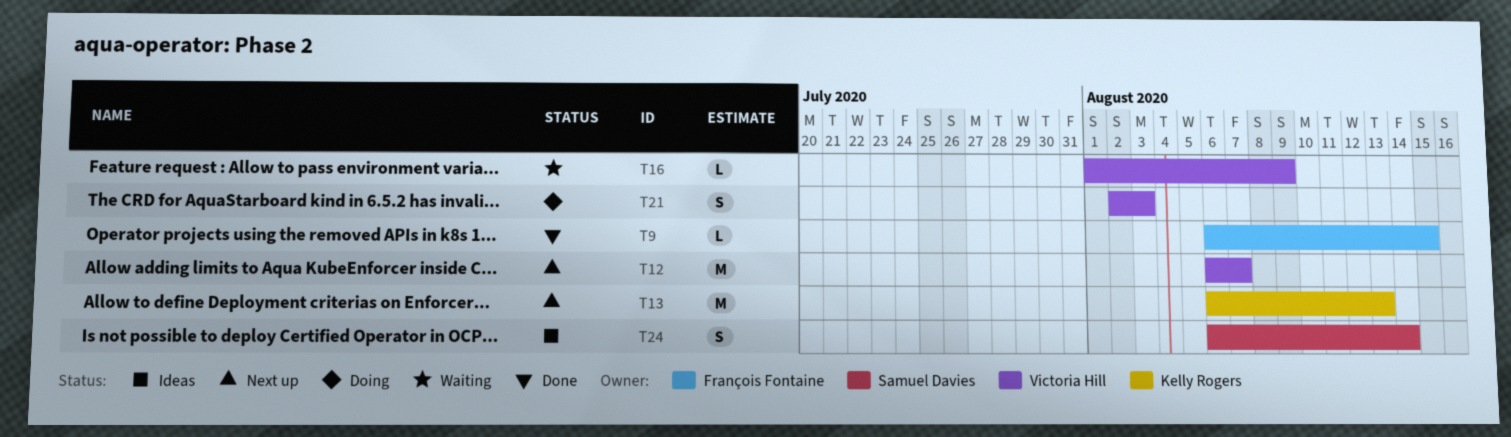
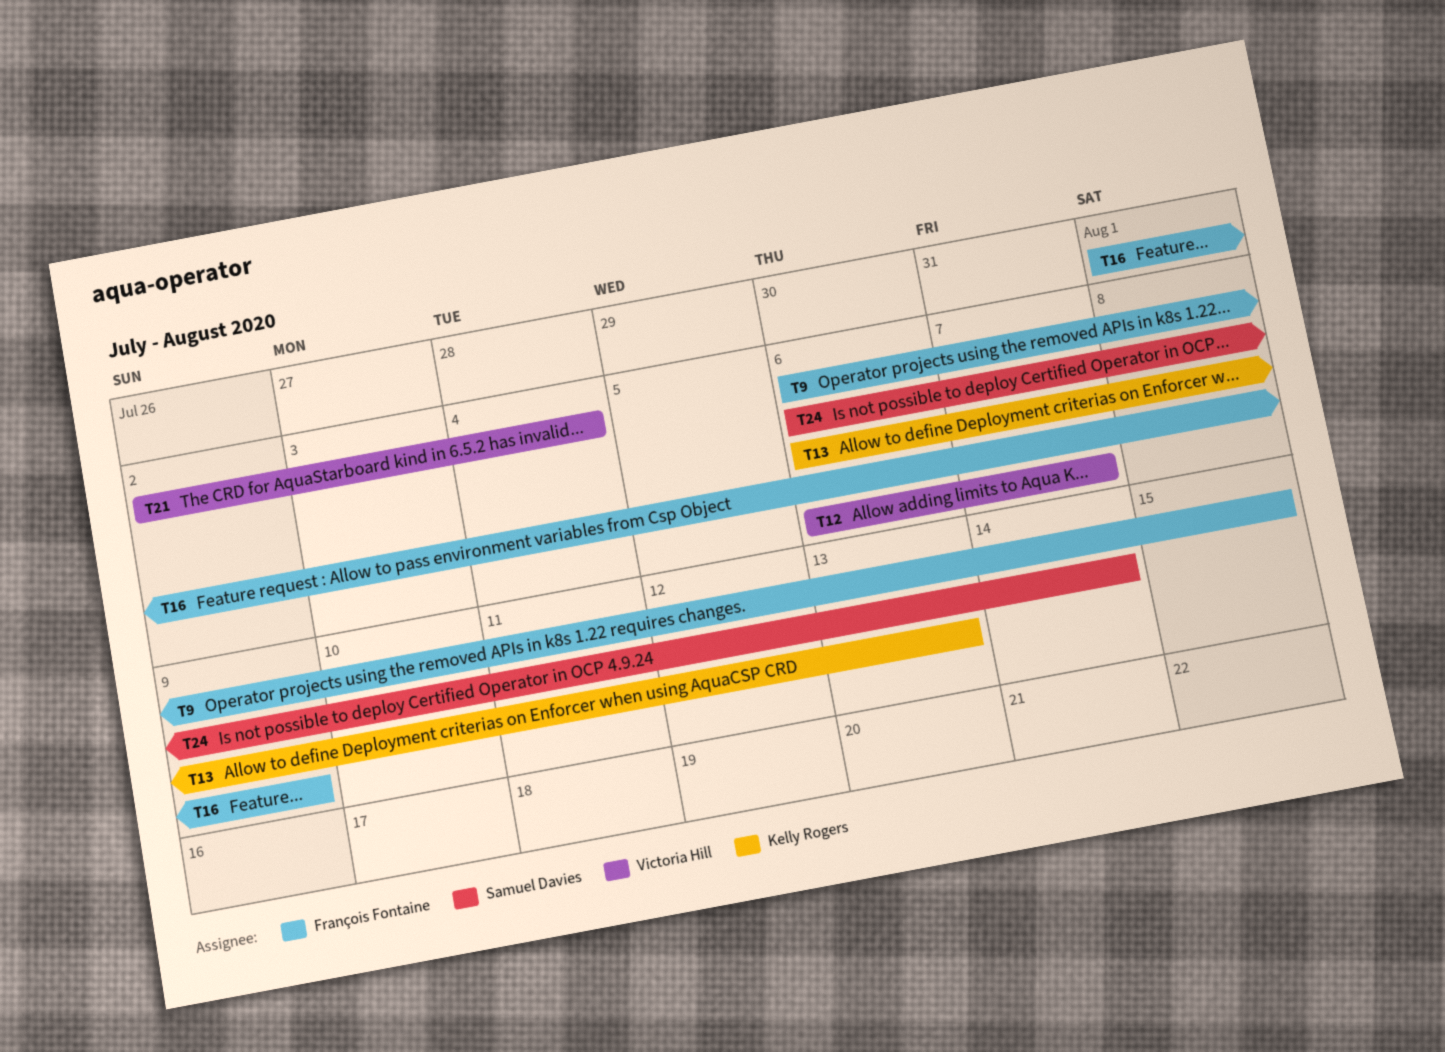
T16, owner: Victoria Hill -> François Fontaine
T21, due: Aug 3 -> Aug 4

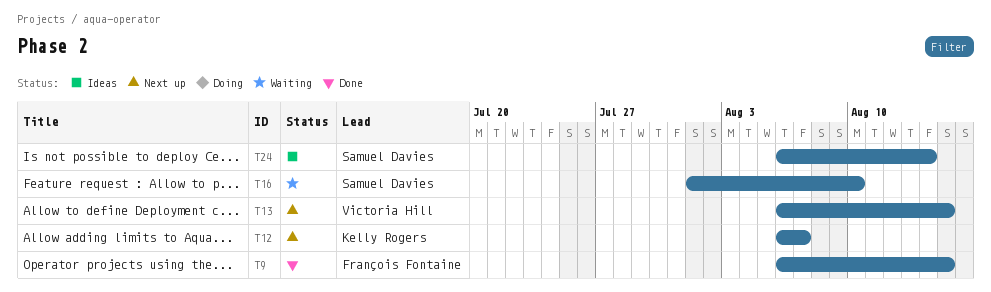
T12, owner: Victoria Hill -> Kelly Rogers
T13, owner: Kelly Rogers -> Victoria Hill
T13, due: Aug 13 -> Aug 15
T16, owner: François Fontaine -> Samuel Davies
T16, due: Aug 9 -> Aug 10
T21: present -> none

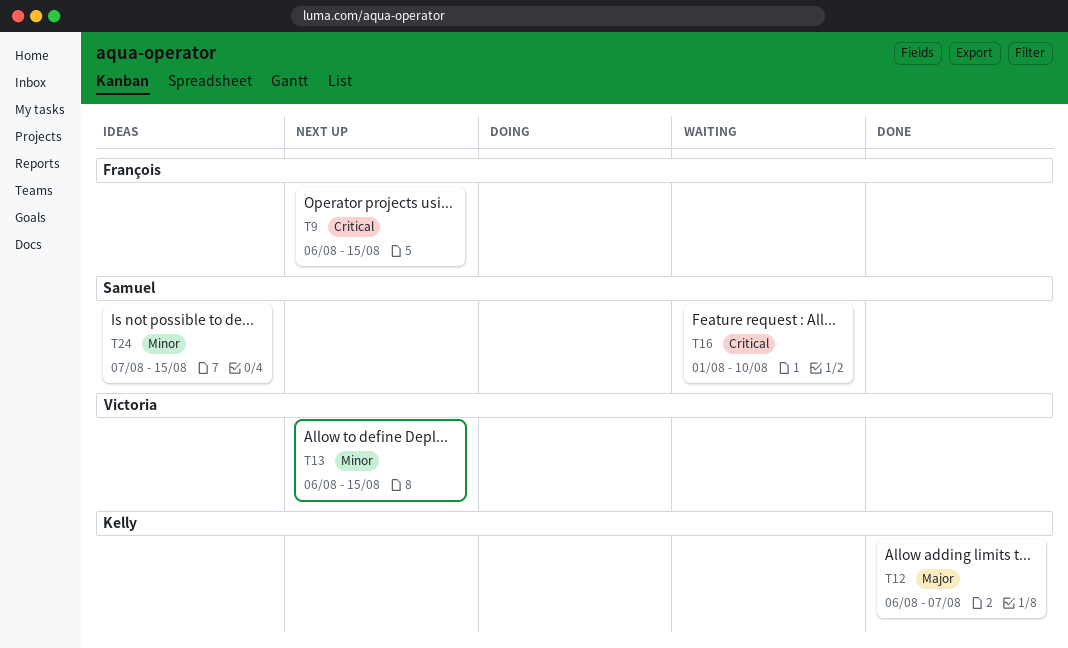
T9, status: Done -> Next up
T12, status: Next up -> Done
T24, start: Aug 6 -> Aug 7
T24, due: Aug 14 -> Aug 15

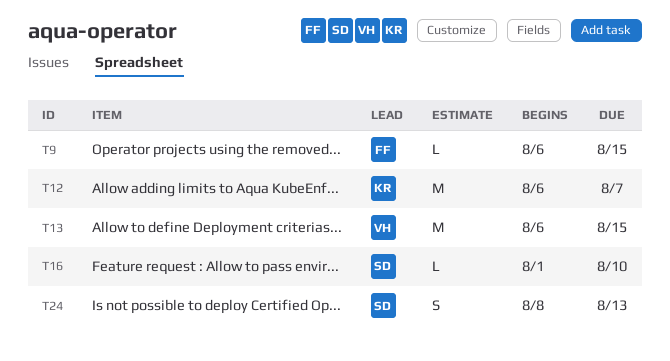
T24, start: Aug 7 -> Aug 8
T24, due: Aug 15 -> Aug 13

